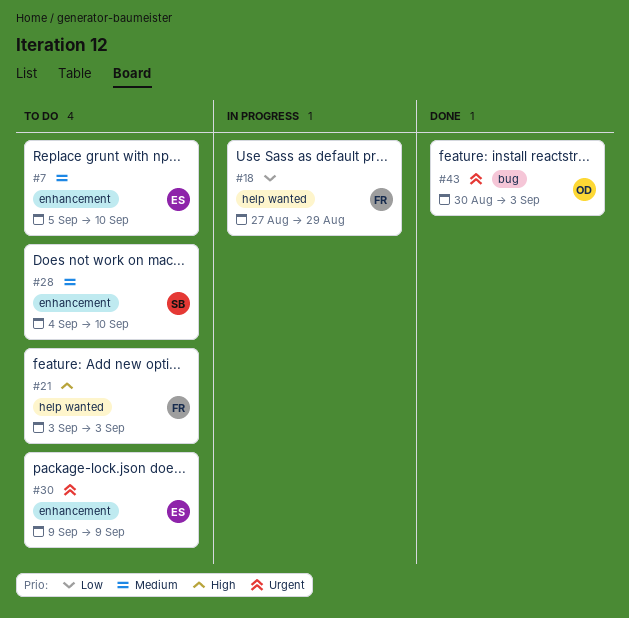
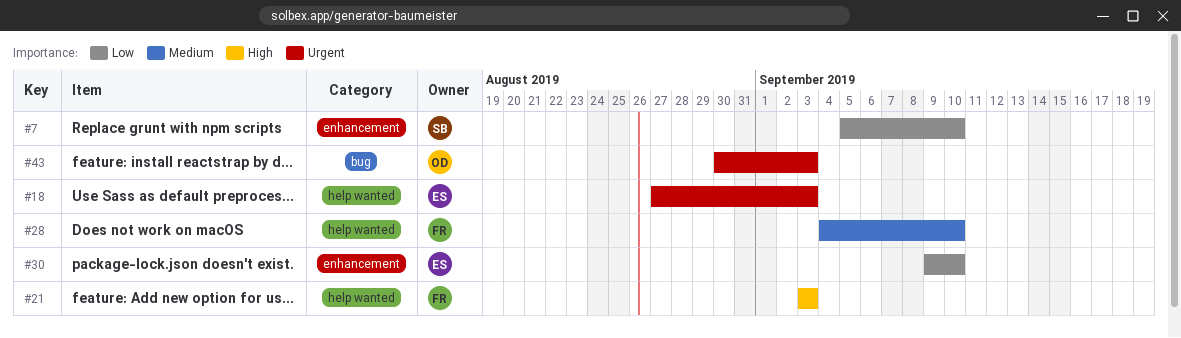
#7, owner: ES -> SB
#7, priority: Medium -> Low
#18, owner: FR -> ES
#18, priority: Low -> Urgent
#18, due: Aug 29 -> Sep 3
#28, owner: SB -> FR
#28, label: enhancement -> help wanted
#30, priority: Urgent -> Low
#30, due: Sep 9 -> Sep 10

